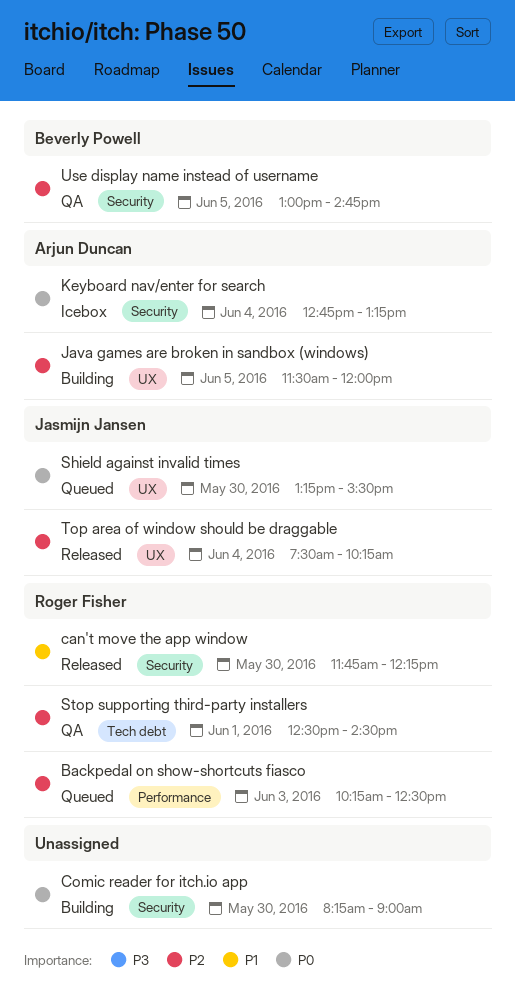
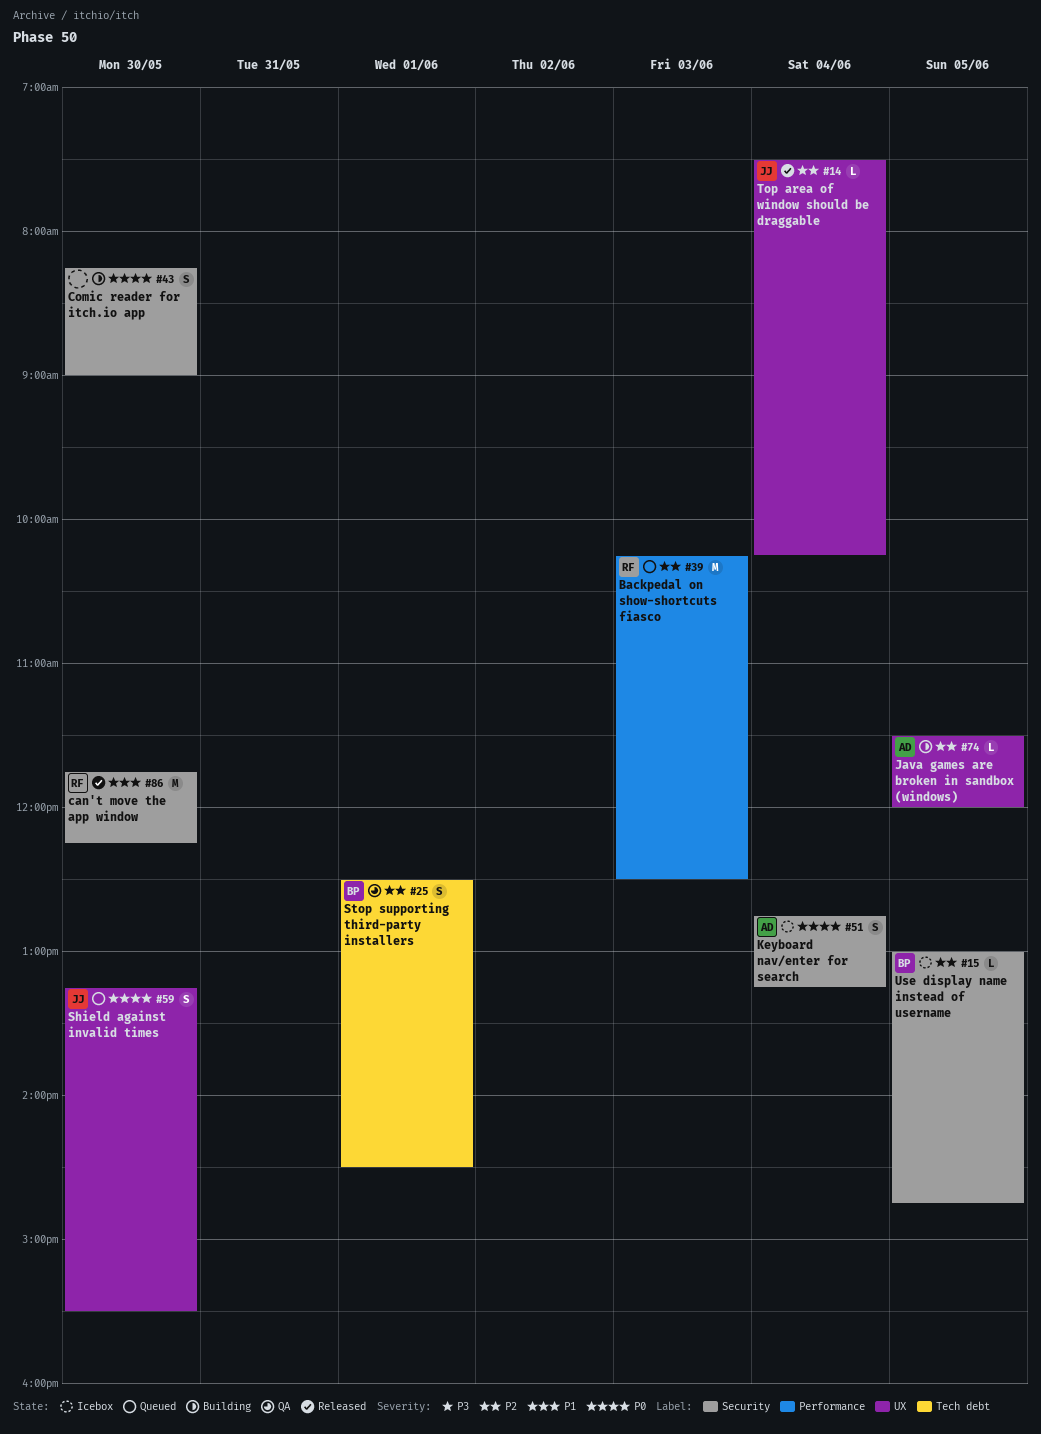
Stop supporting third-party installers, owner: Roger Fisher -> Beverly Powell
Use display name instead of username, status: QA -> Icebox

